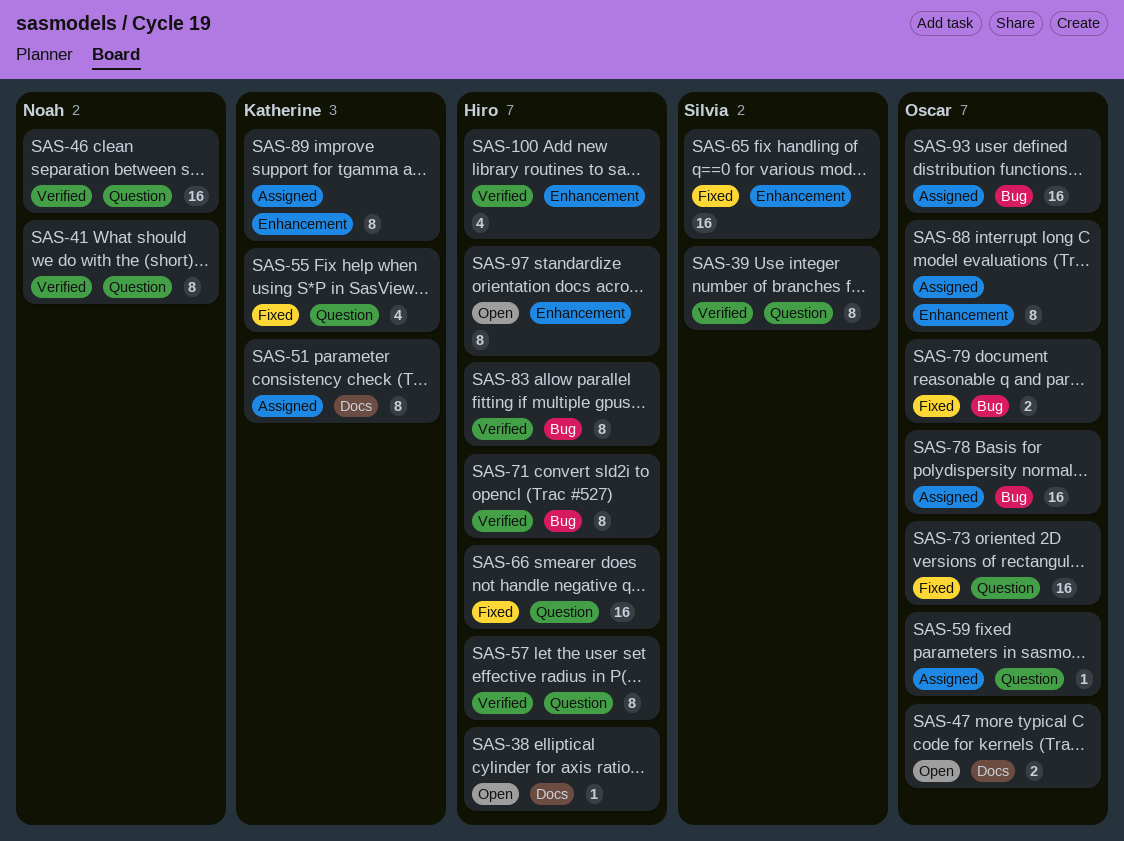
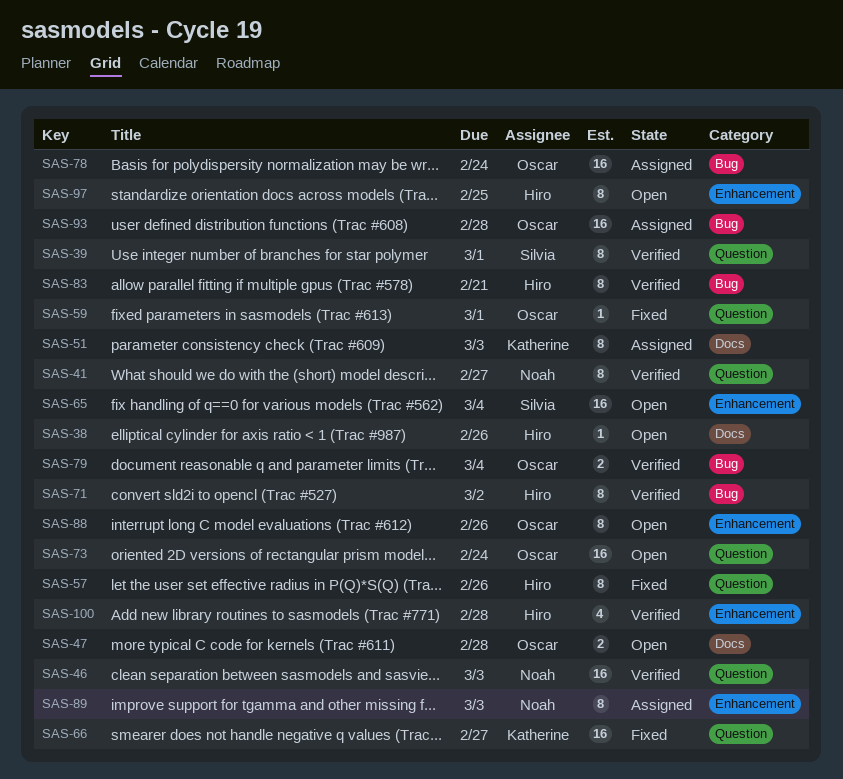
SAS-55: present -> none
SAS-57, status: Verified -> Fixed
SAS-59, status: Assigned -> Fixed
SAS-65, status: Fixed -> Open
SAS-66, owner: Hiro -> Katherine
SAS-73, status: Fixed -> Open
SAS-79, status: Fixed -> Verified
SAS-88, status: Assigned -> Open
SAS-89, owner: Katherine -> Noah

